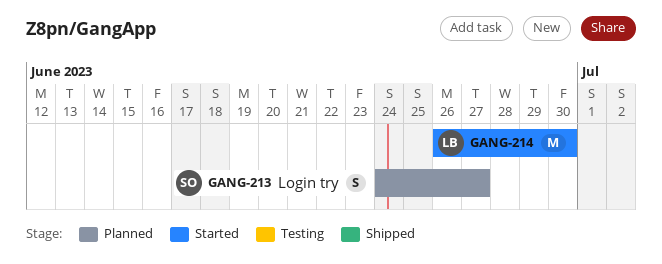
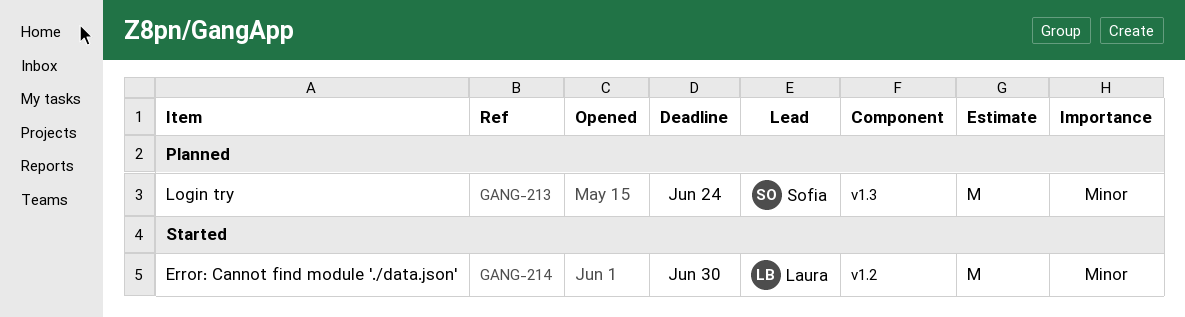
GANG-213, estimate: S -> M
GANG-213, due: Jun 27 -> Jun 24

